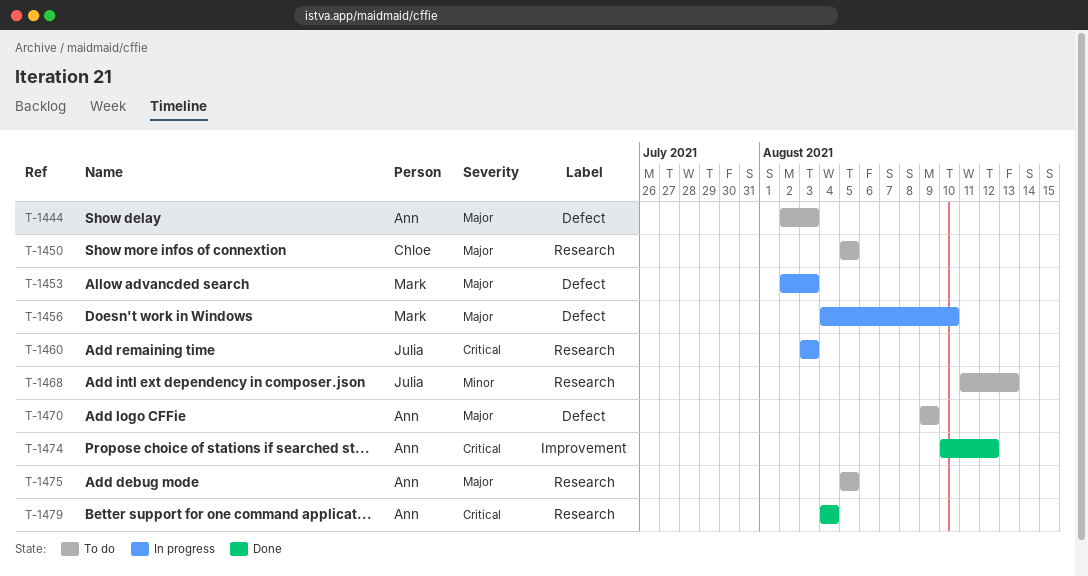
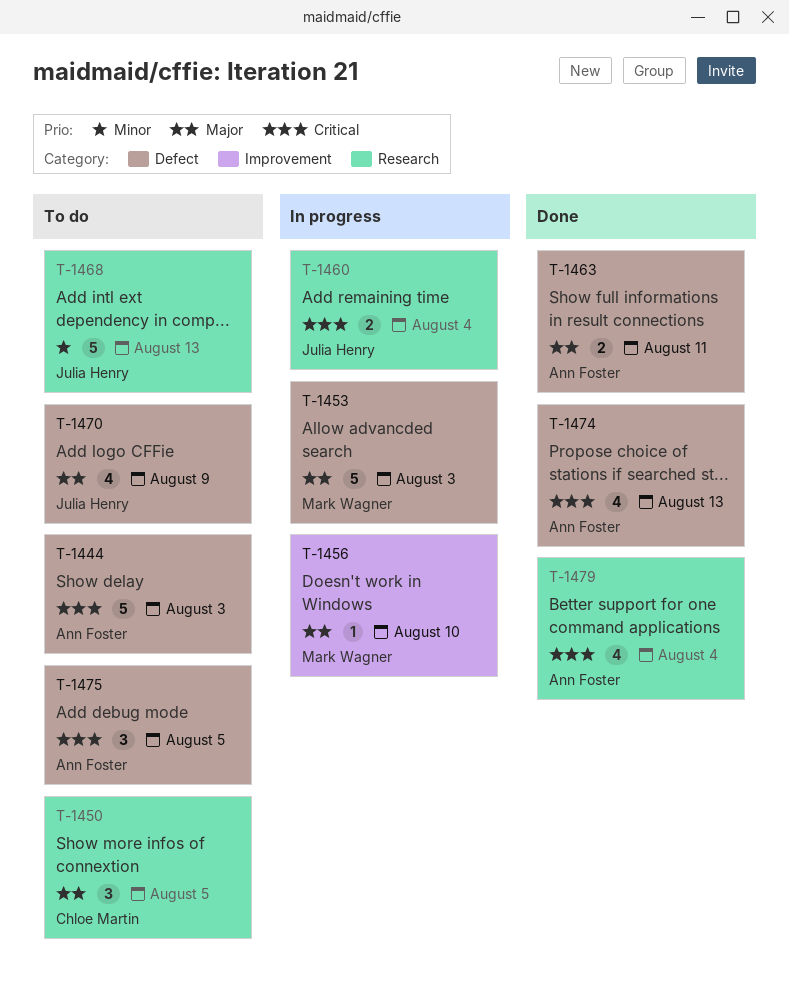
T-1444, priority: Major -> Critical
T-1456, label: Defect -> Improvement
T-1460, due: Aug 3 -> Aug 4
T-1463: none -> present
T-1470, owner: Ann Foster -> Julia Henry
T-1474, label: Improvement -> Defect
T-1474, due: Aug 12 -> Aug 13
T-1475, priority: Major -> Critical
T-1475, label: Research -> Defect

